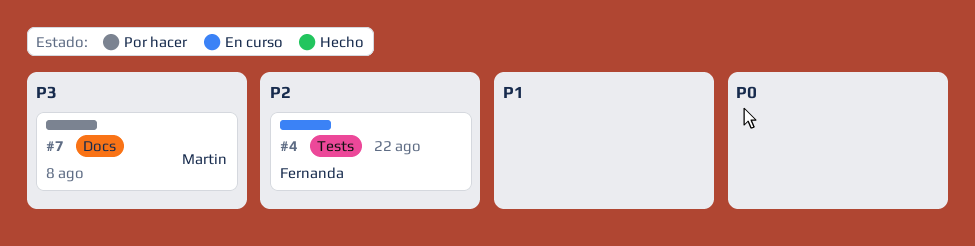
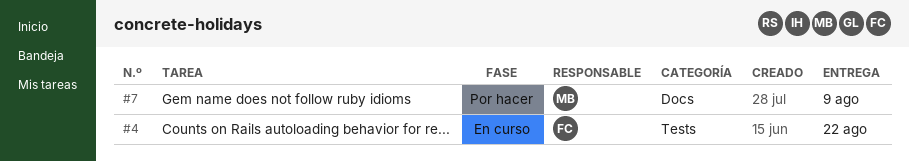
#7, due: Aug 8 -> Aug 9

